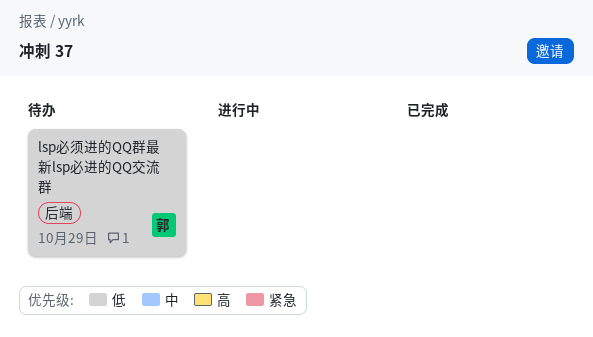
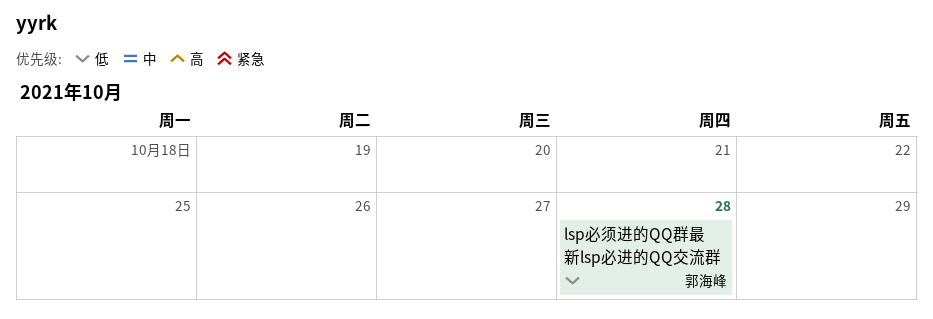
lsp必须进的QQ群最新lsp必进的QQ交流群, due: Oct 29 -> Oct 28

